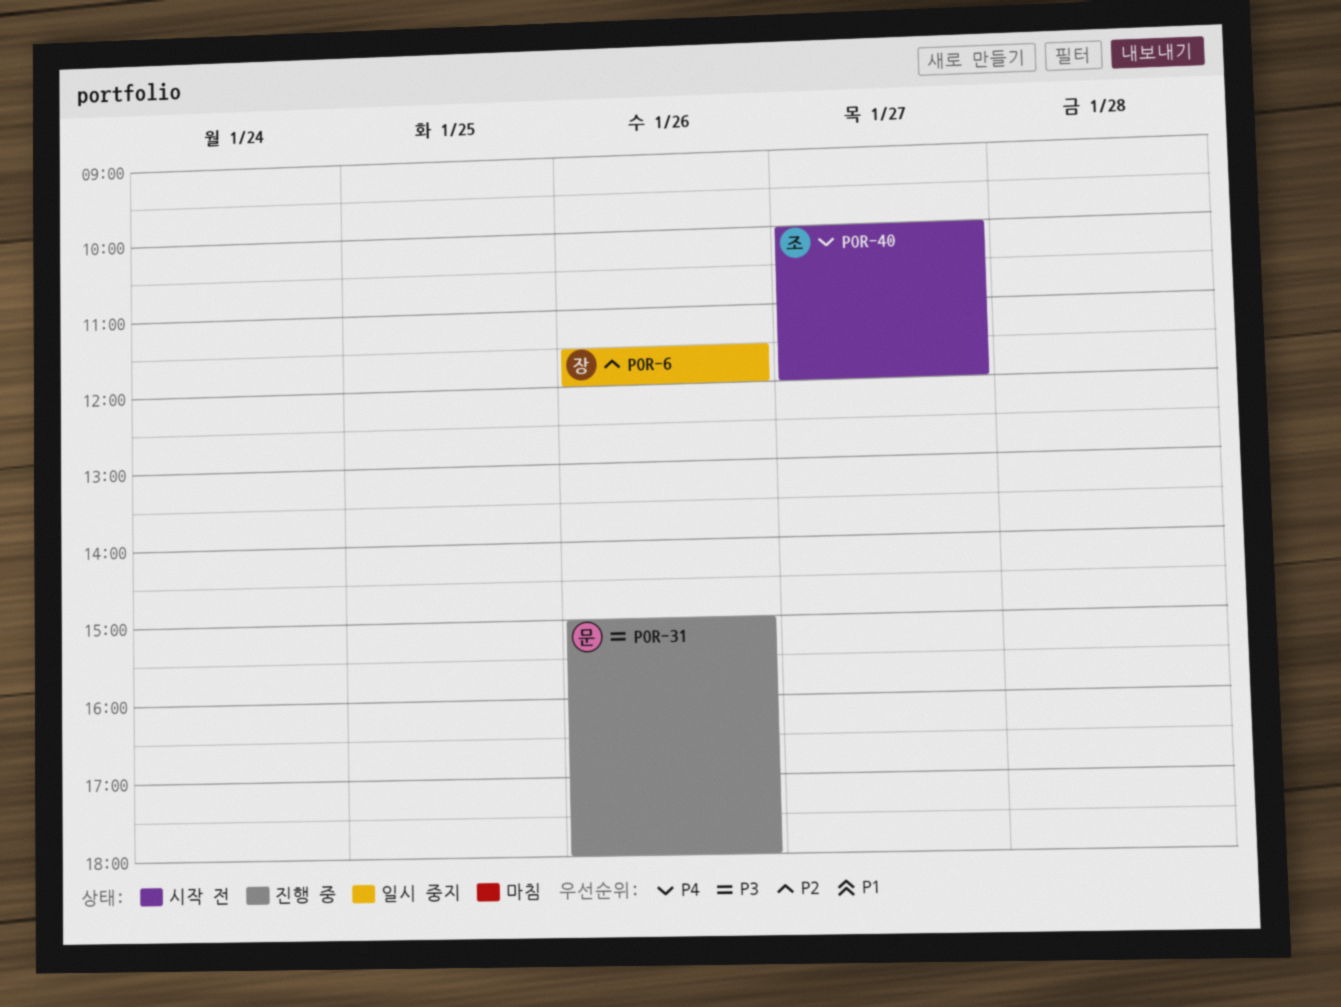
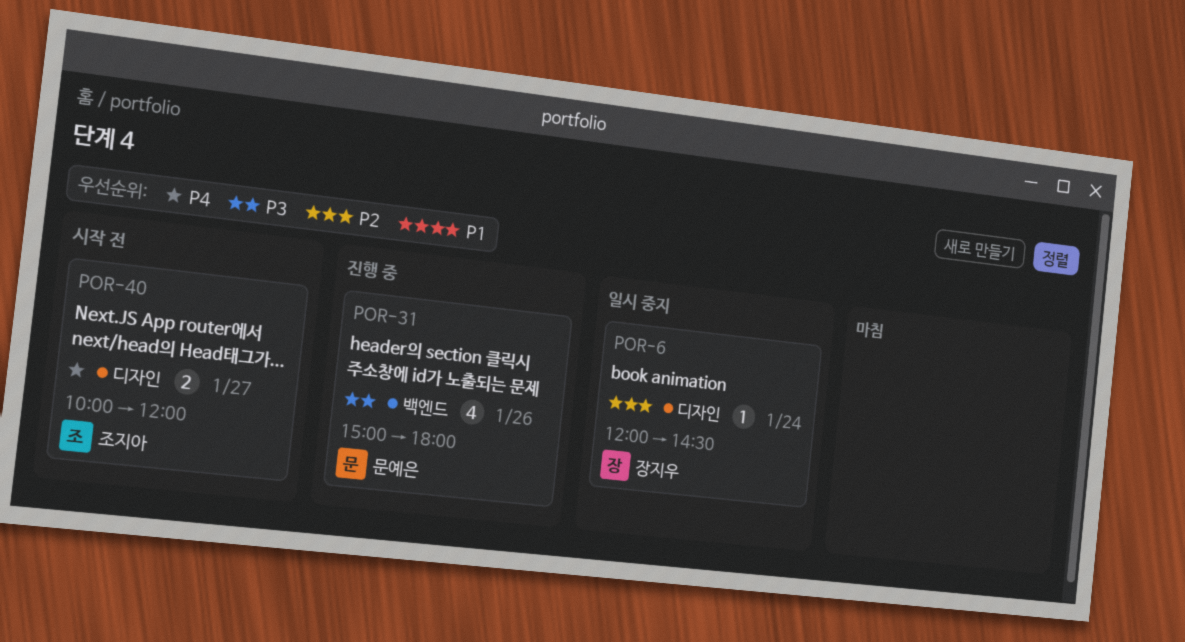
POR-6, day: Jan 26 -> Jan 24
POR-6, begins: 11:30 -> 12:00
POR-6, ends: 12:00 -> 14:30

